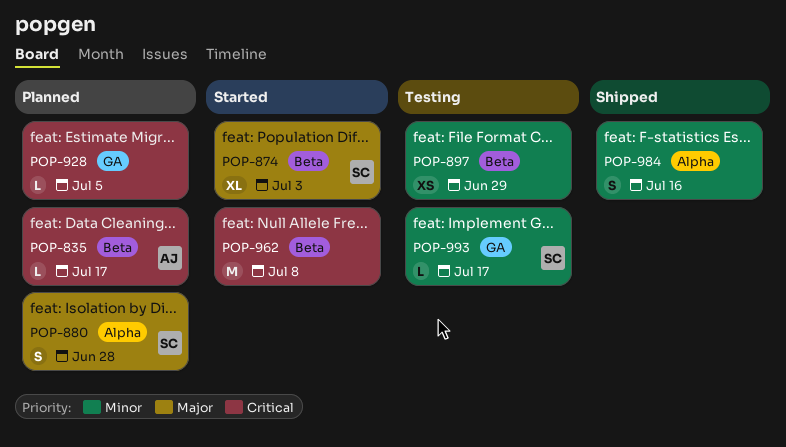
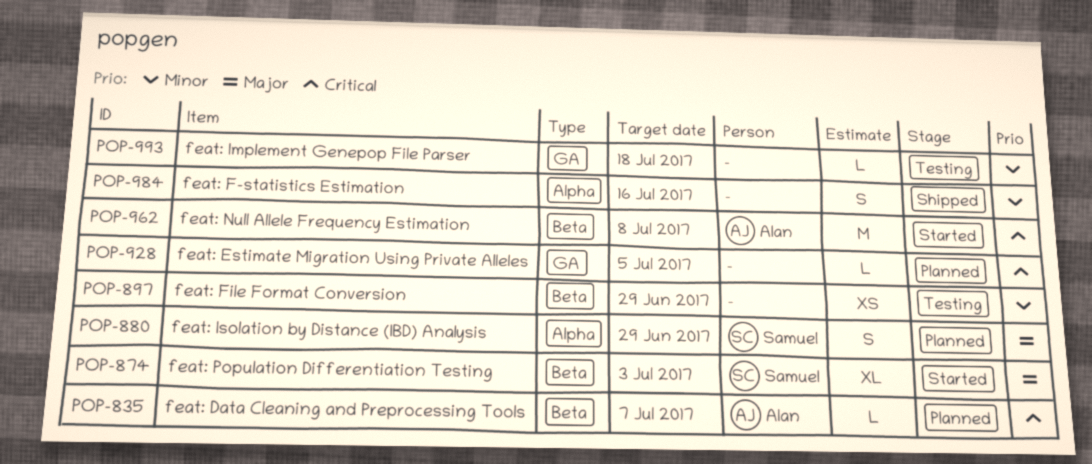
POP-835, due: Jul 17 -> Jul 7
POP-880, due: Jun 28 -> Jun 29
POP-962, owner: none -> Alan
POP-993, owner: Samuel -> none
POP-993, due: Jul 17 -> Jul 18

